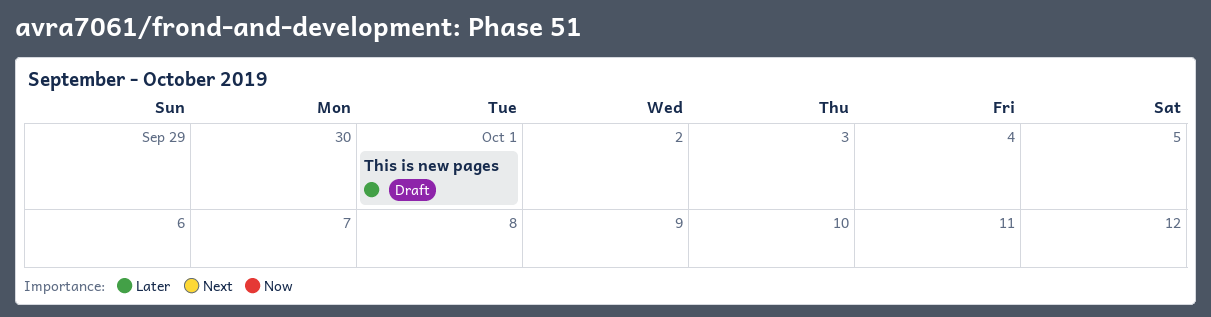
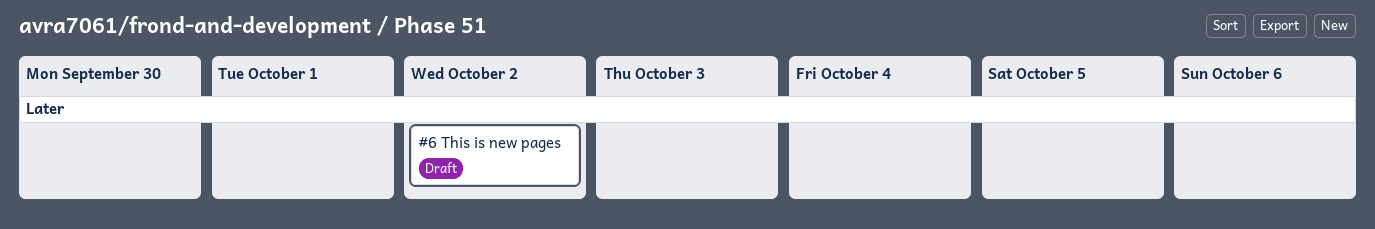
This is new pages, due: Oct 1 -> Oct 2

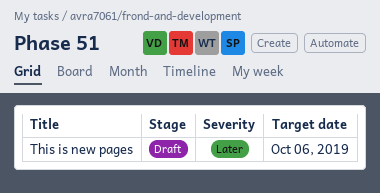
This is new pages, due: Oct 2 -> Oct 6

